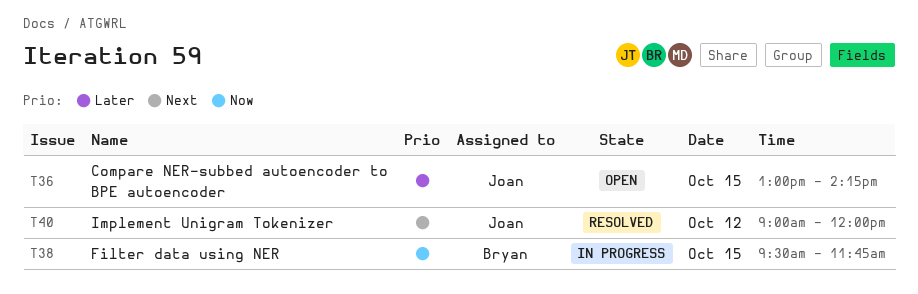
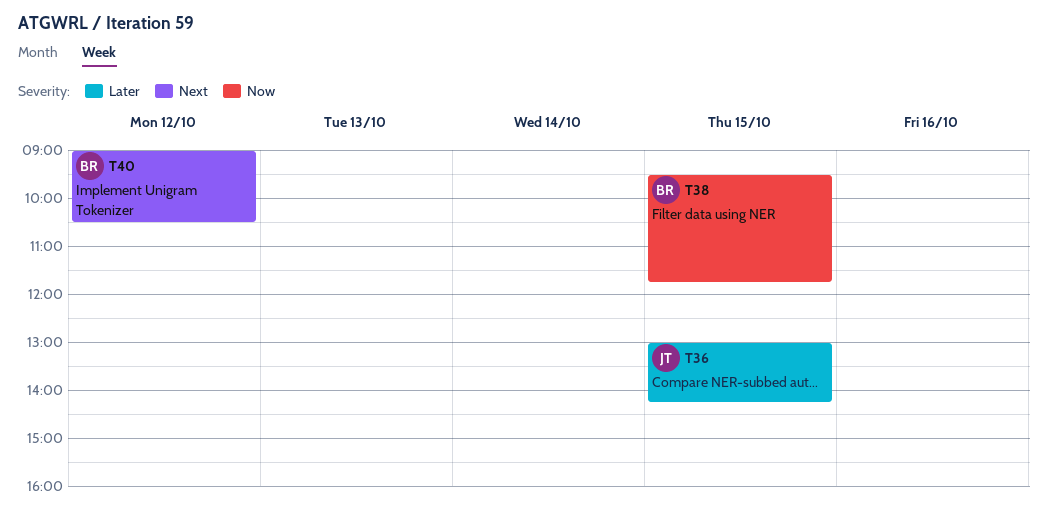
T40, owner: Joan -> Bryan
T40, ends: 12:00 -> 10:30

